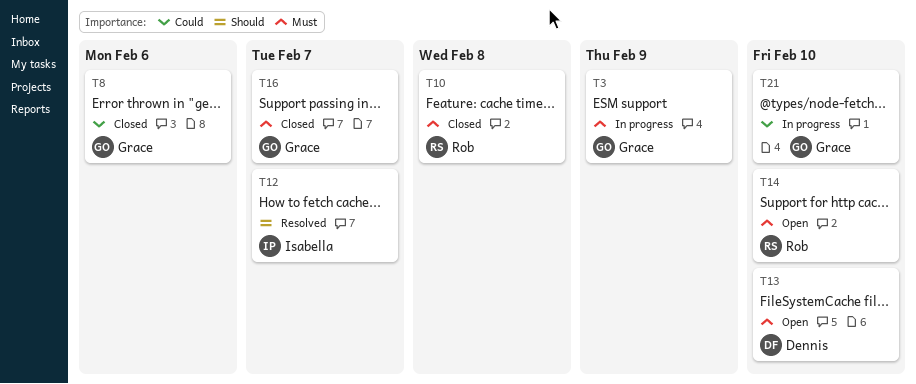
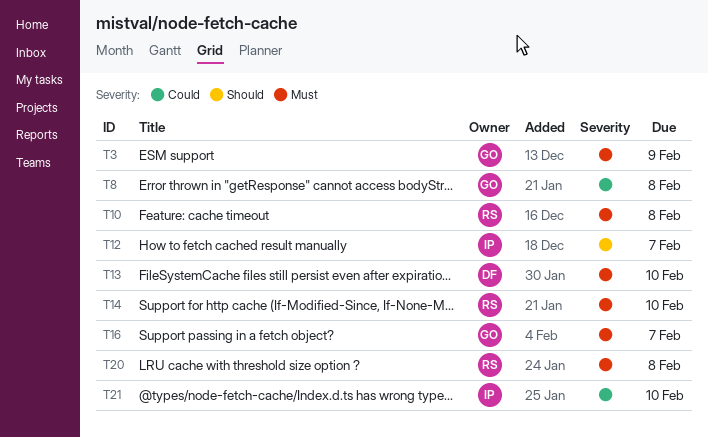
T8, due: Feb 6 -> Feb 8
T20: none -> present
T21, owner: Grace -> Isabella

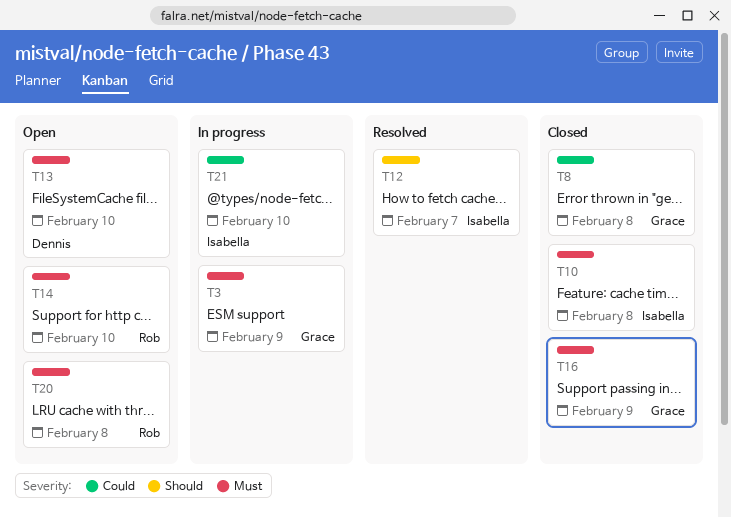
T10, owner: Rob -> Isabella
T16, due: Feb 7 -> Feb 9

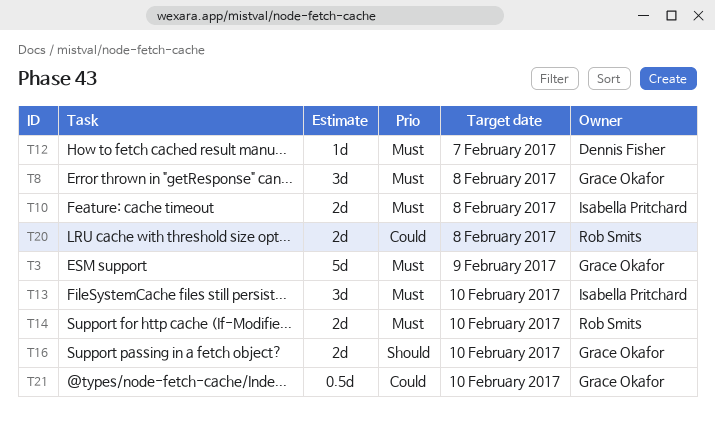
T8, priority: Could -> Must
T12, owner: Isabella Pritchard -> Dennis Fisher
T12, priority: Should -> Must
T13, owner: Dennis Fisher -> Isabella Pritchard
T16, priority: Must -> Should
T16, due: Feb 9 -> Feb 10
T20, priority: Must -> Could
T21, owner: Isabella Pritchard -> Grace Okafor

